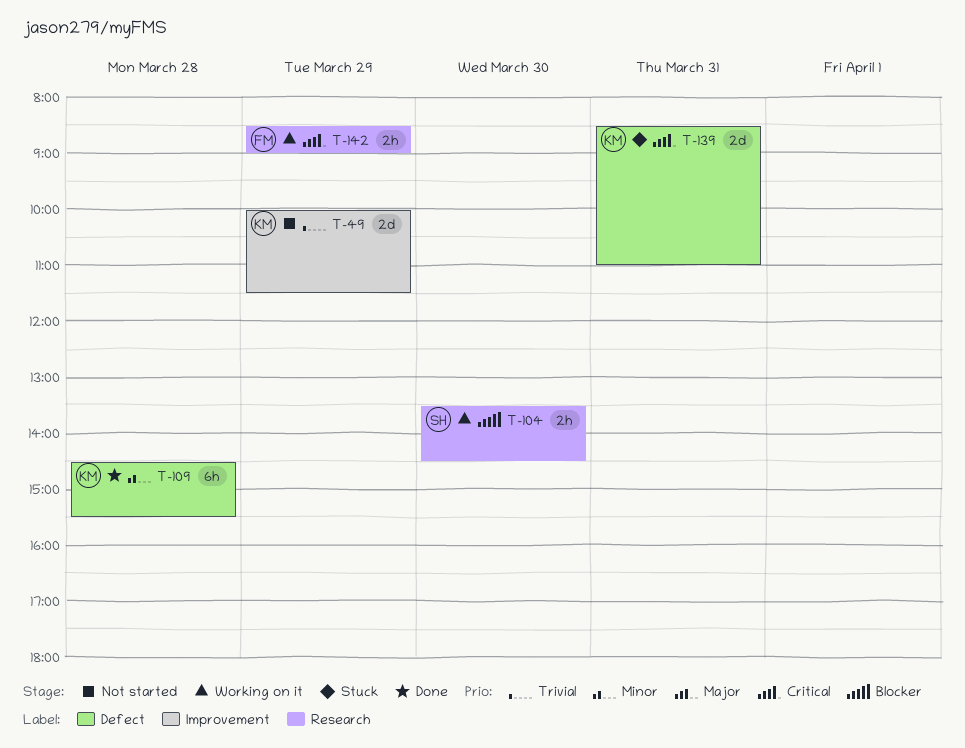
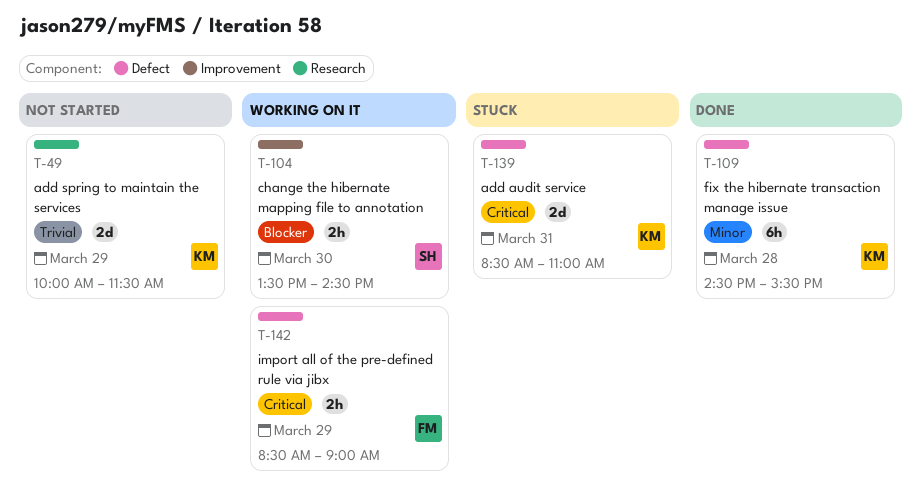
T-49, label: Improvement -> Research
T-104, label: Research -> Improvement
T-142, label: Research -> Defect

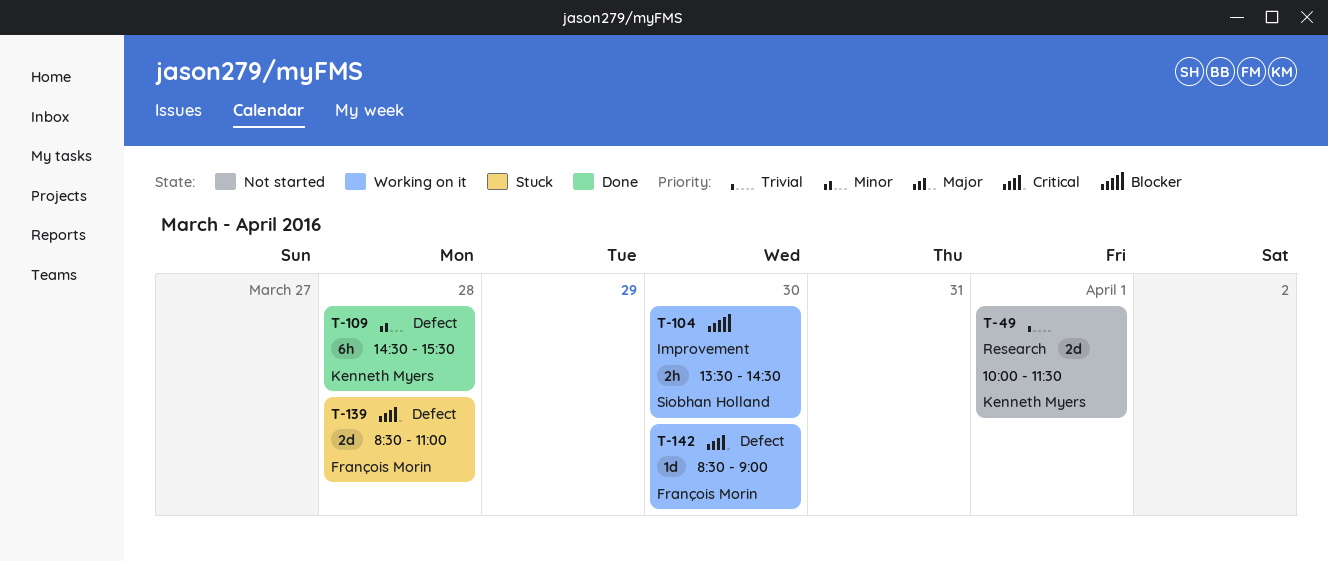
T-49, day: Mar 29 -> Apr 1
T-139, owner: Kenneth Myers -> François Morin
T-139, day: Mar 31 -> Mar 28
T-142, estimate: 2h -> 1d
T-142, day: Mar 29 -> Mar 30

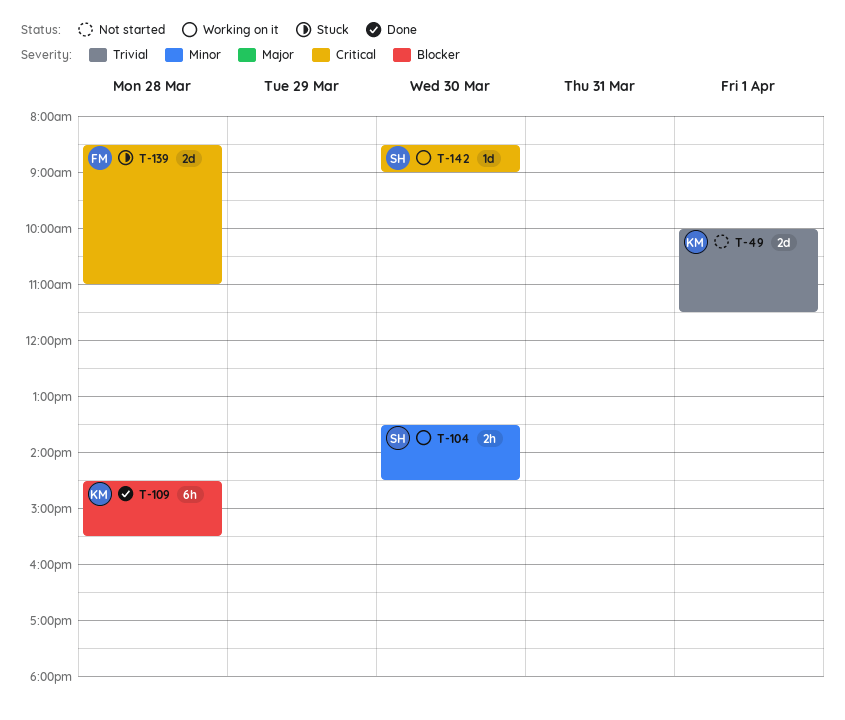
T-104, priority: Blocker -> Minor
T-109, priority: Minor -> Blocker
T-142, owner: François Morin -> Siobhan Holland

